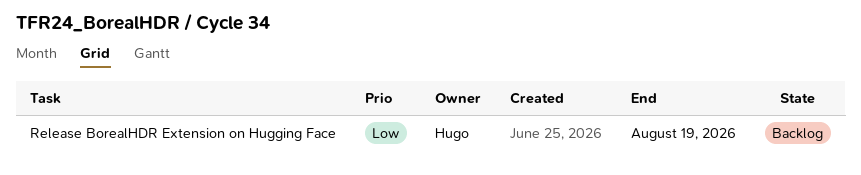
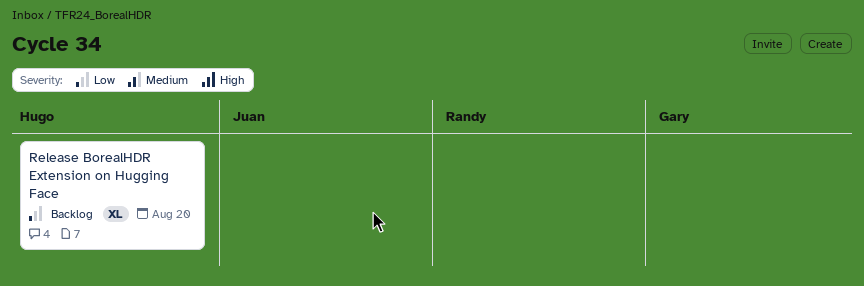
Release BorealHDR Extension on Hugging Face, due: Aug 19 -> Aug 20

